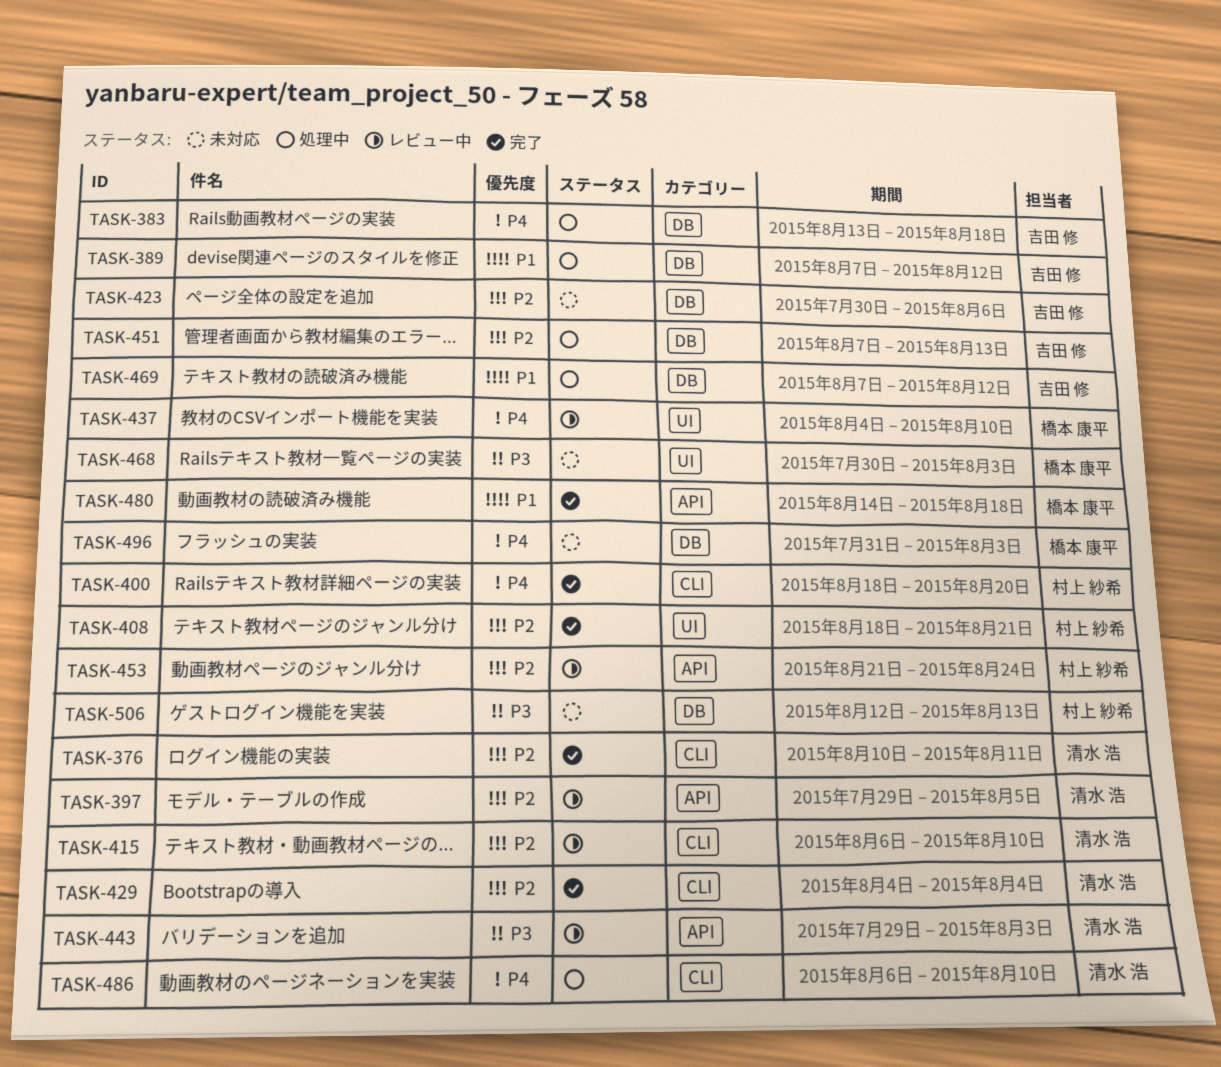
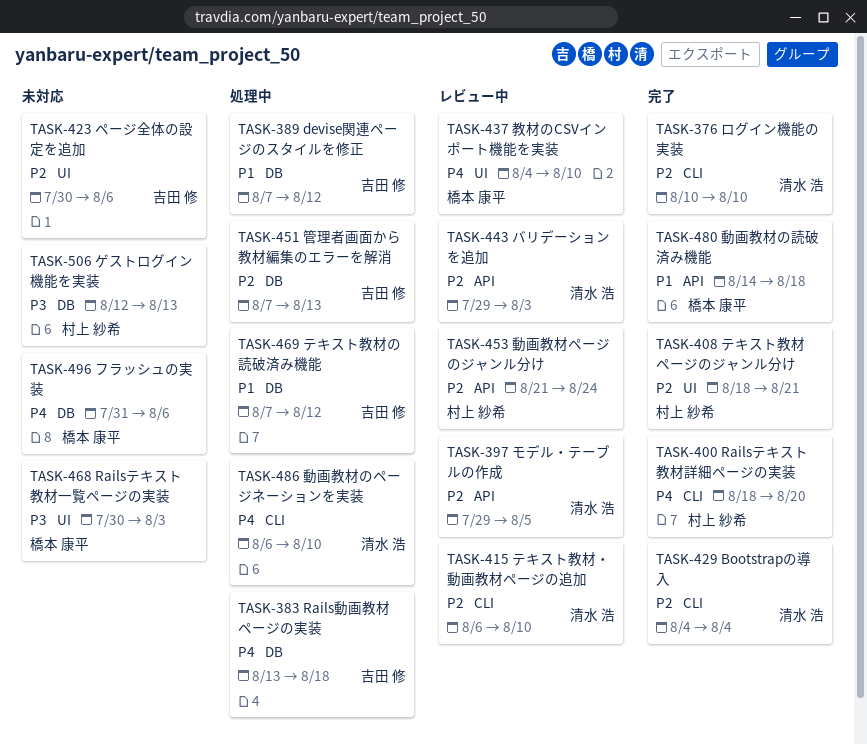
TASK-376, due: Aug 11 -> Aug 10
TASK-423, label: DB -> UI
TASK-443, priority: P3 -> P2
TASK-496, due: Aug 3 -> Aug 6

